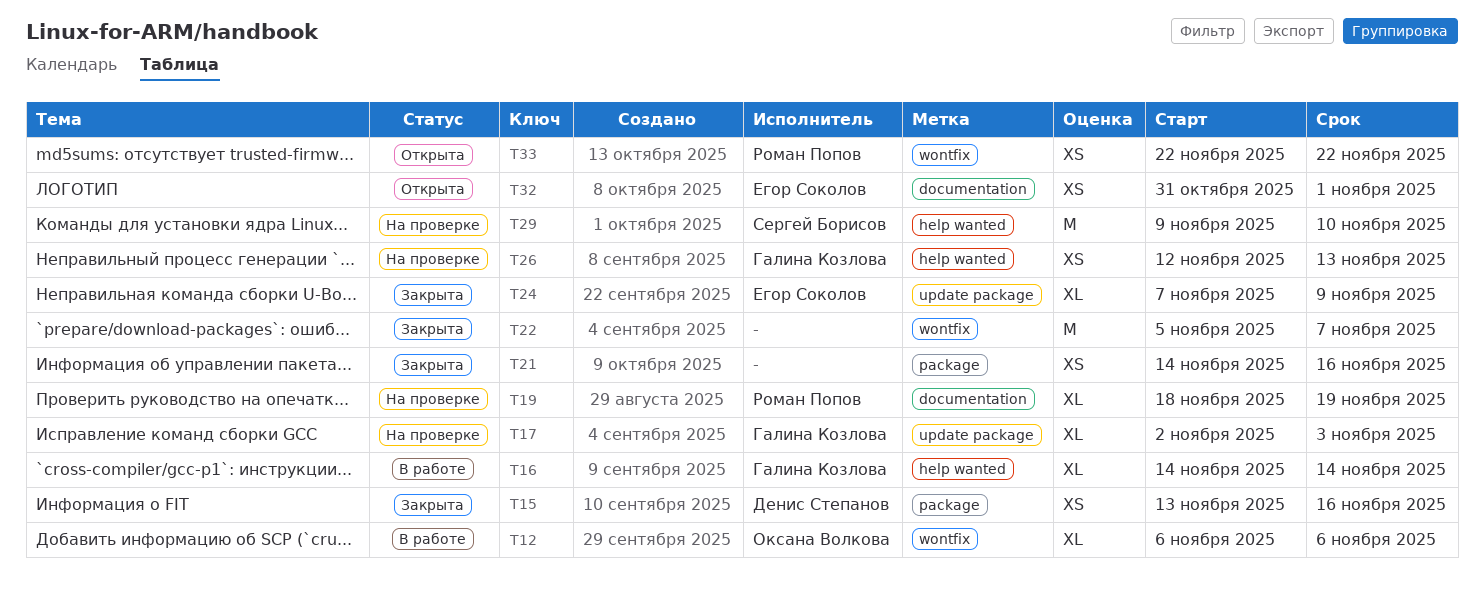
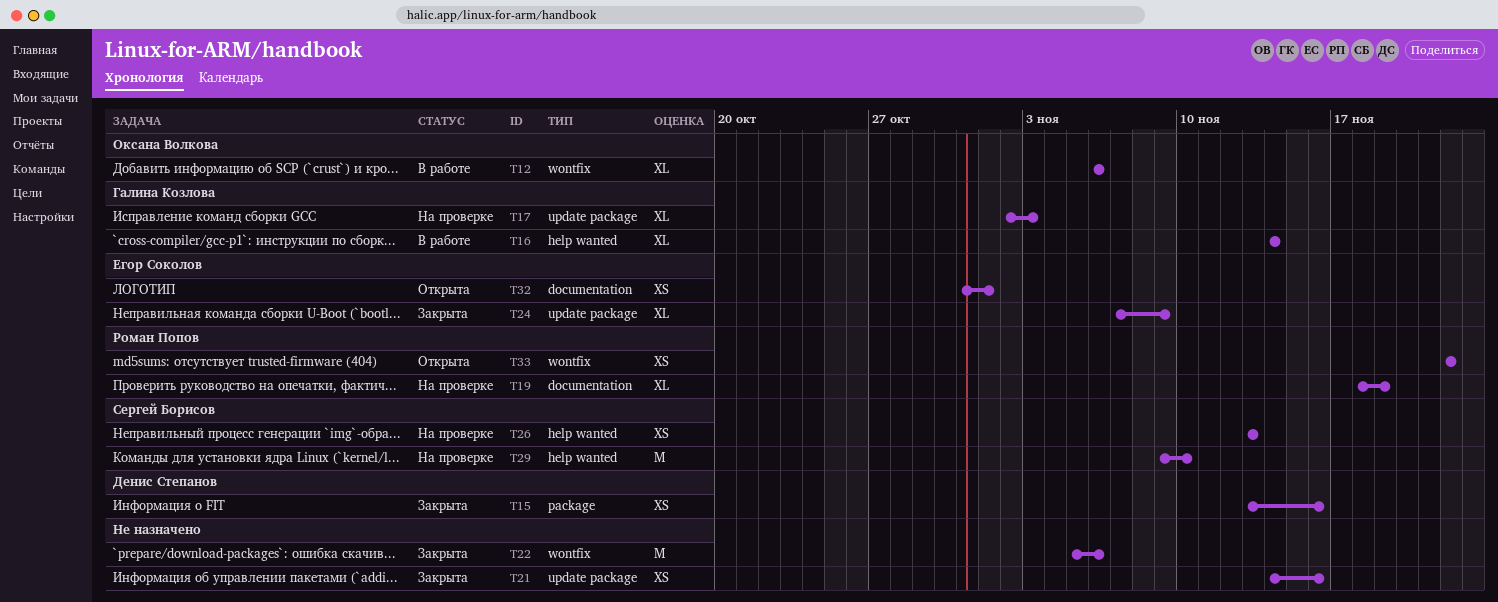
T21, label: package -> update package
T22, due: Nov 7 -> Nov 6
T26, owner: Галина Козлова -> Сергей Борисов
T26, start: Nov 12 -> Nov 13

